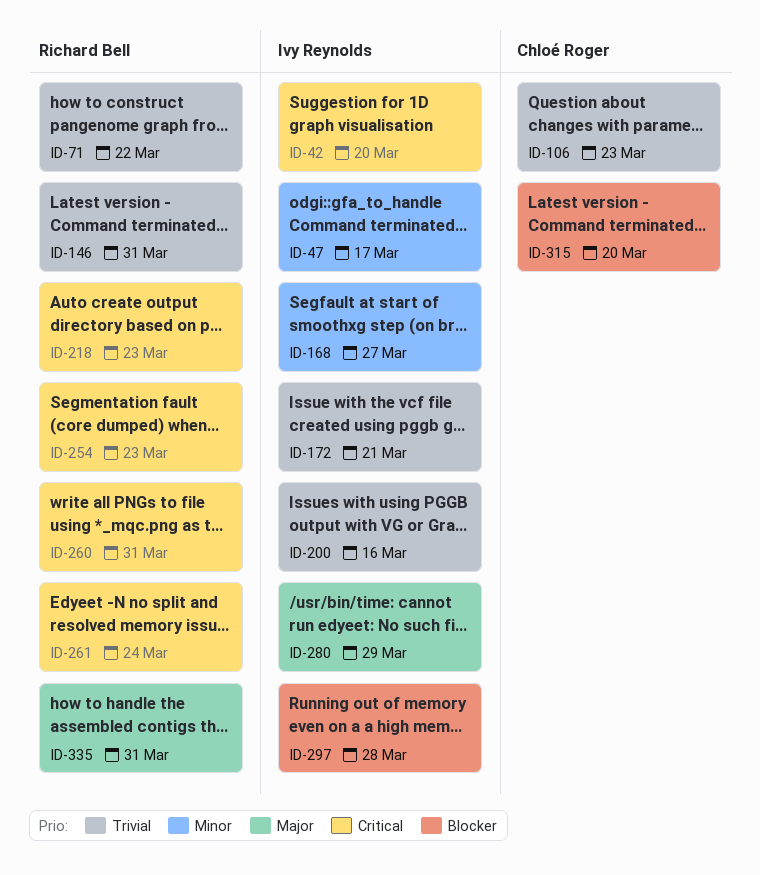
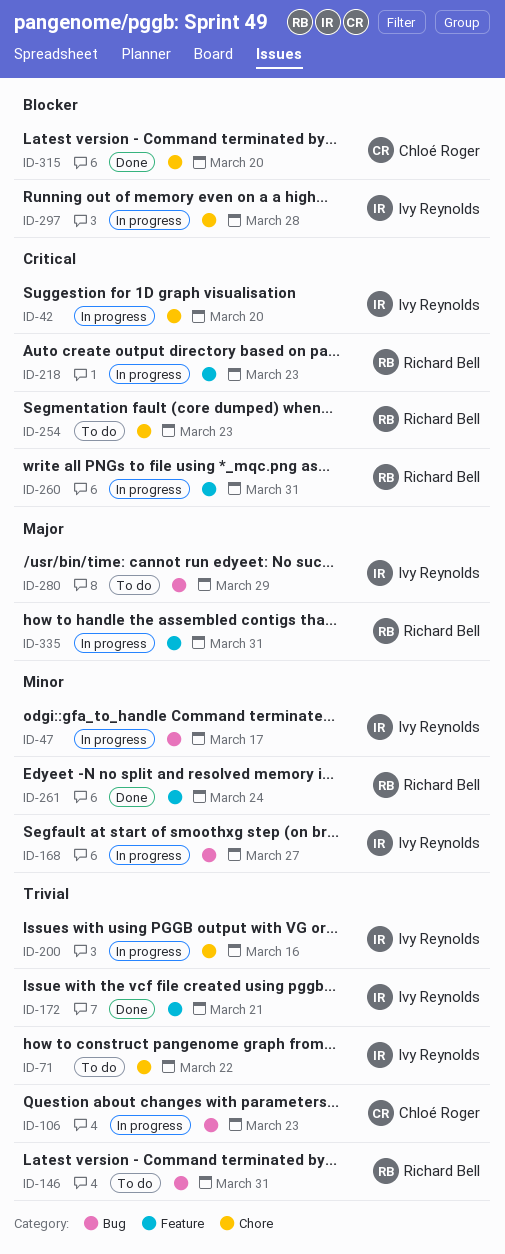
ID-71, owner: Richard Bell -> Ivy Reynolds
ID-261, priority: Critical -> Minor

